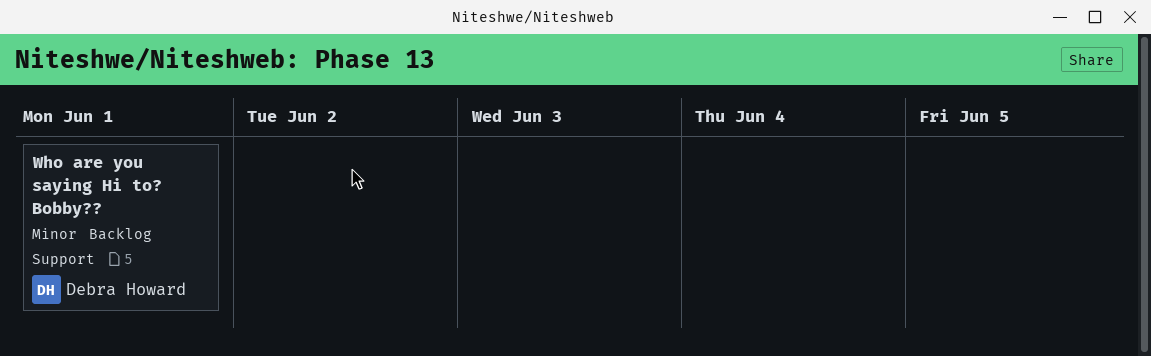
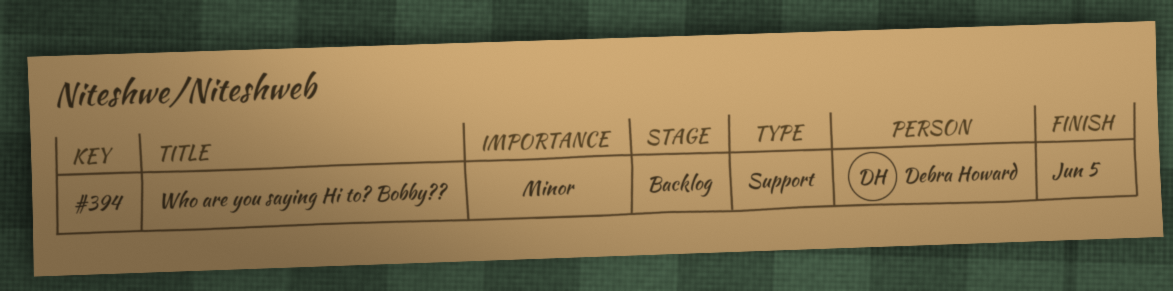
Who are you saying Hi to? Bobby??, due: Jun 1 -> Jun 5

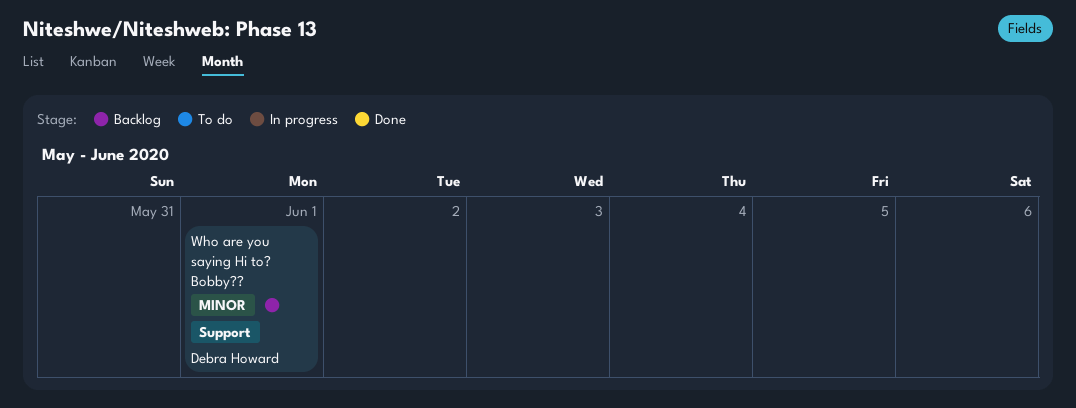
Who are you saying Hi to? Bobby??, due: Jun 5 -> Jun 1

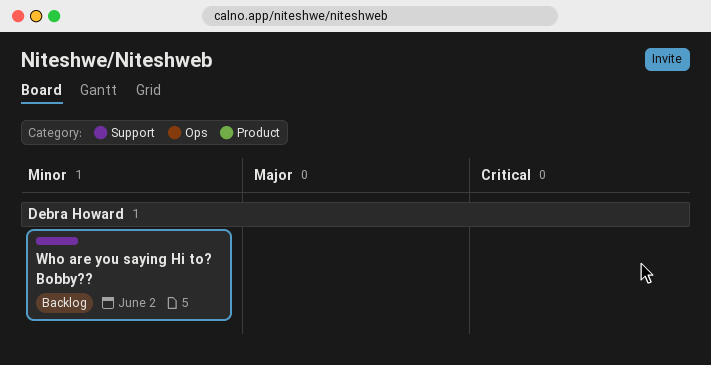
Who are you saying Hi to? Bobby??, due: Jun 1 -> Jun 2

